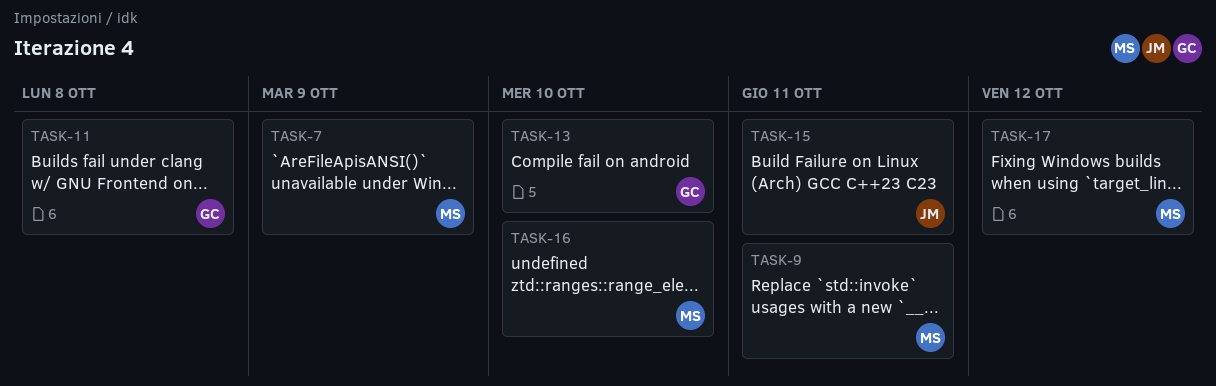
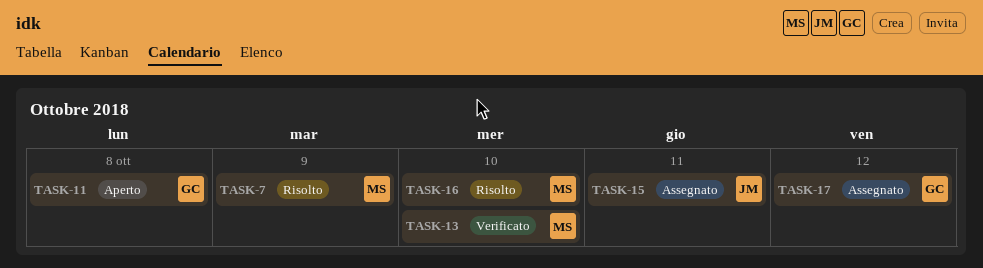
TASK-9: present -> none
TASK-13, owner: GC -> MS
TASK-17, owner: MS -> GC

